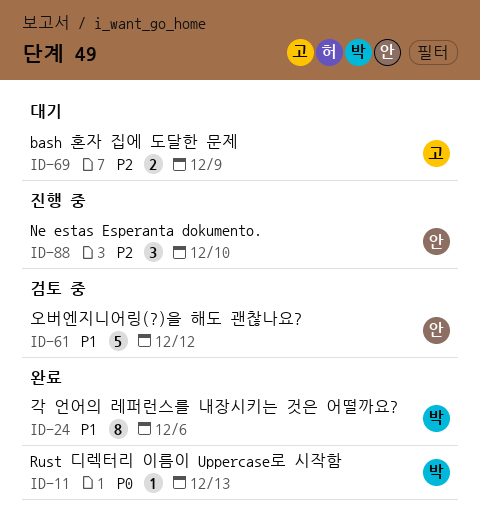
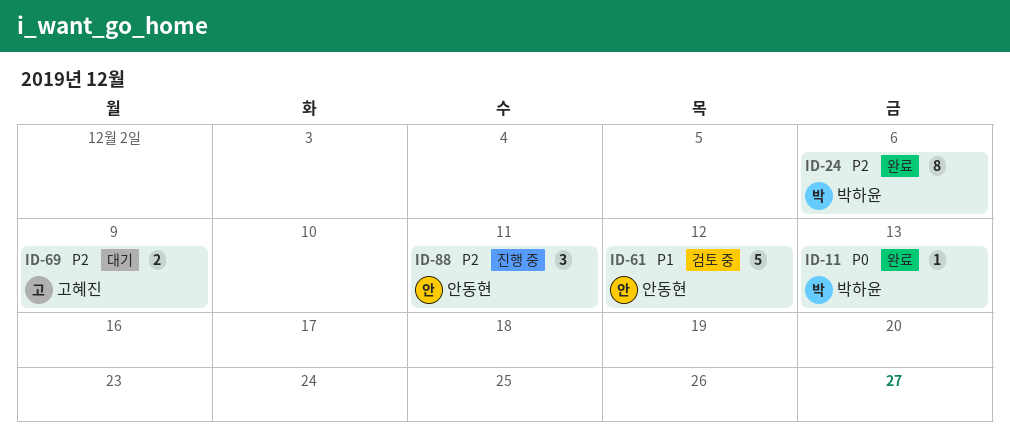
ID-24, priority: P1 -> P2
ID-88, due: Dec 10 -> Dec 11

